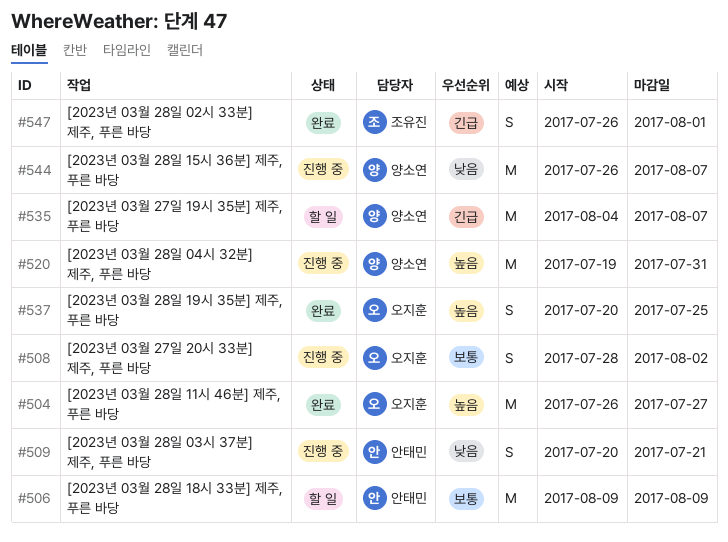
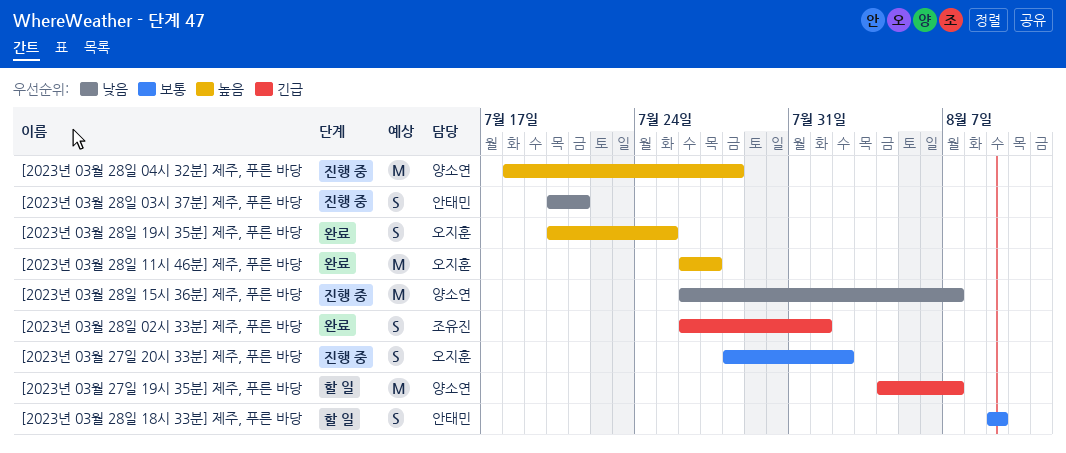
[2023년 03월 28일 04시 32분] 제주, 푸른 바당, start: Jul 19 -> Jul 18
[2023년 03월 28일 04시 32분] 제주, 푸른 바당, due: Jul 31 -> Jul 28
[2023년 03월 28일 18시 33분] 제주, 푸른 바당, estimate: M -> S

